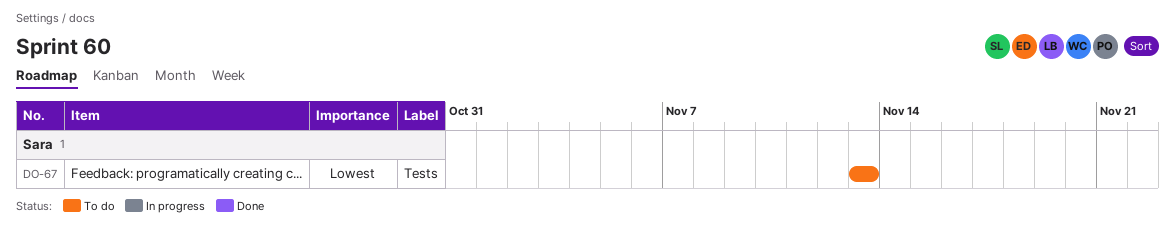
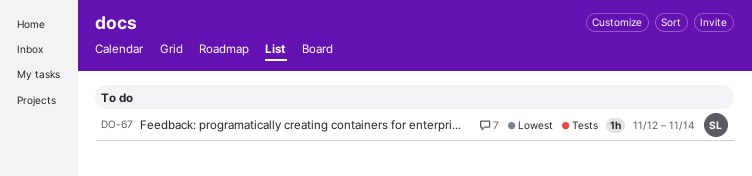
DO-67, start: Nov 13 -> Nov 12
DO-67, due: Nov 13 -> Nov 14

